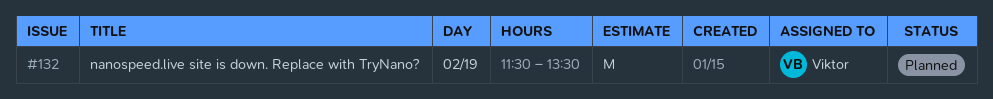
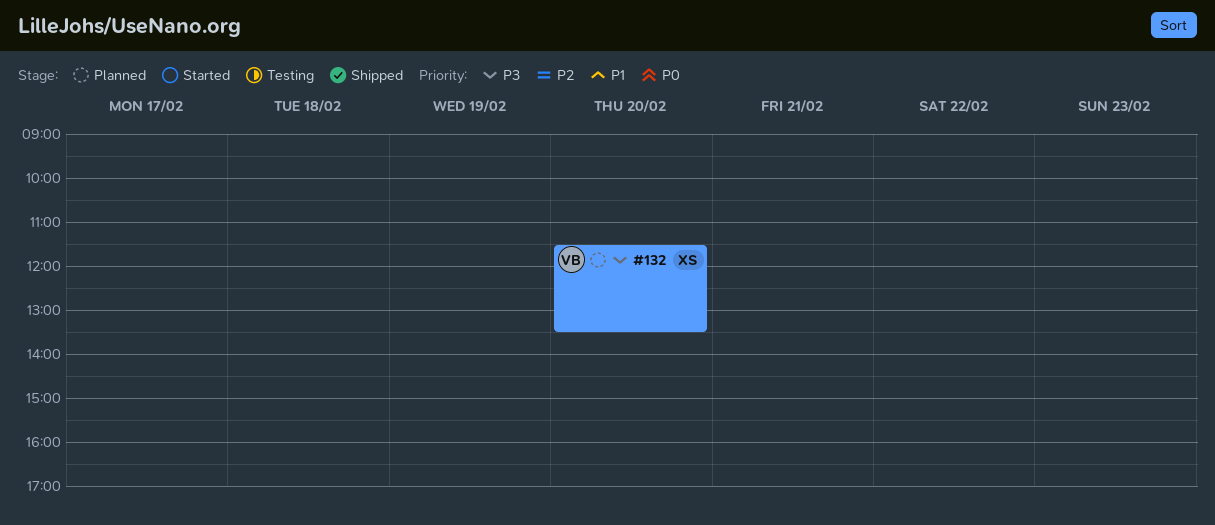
#132, estimate: M -> XS
#132, day: Feb 19 -> Feb 20

